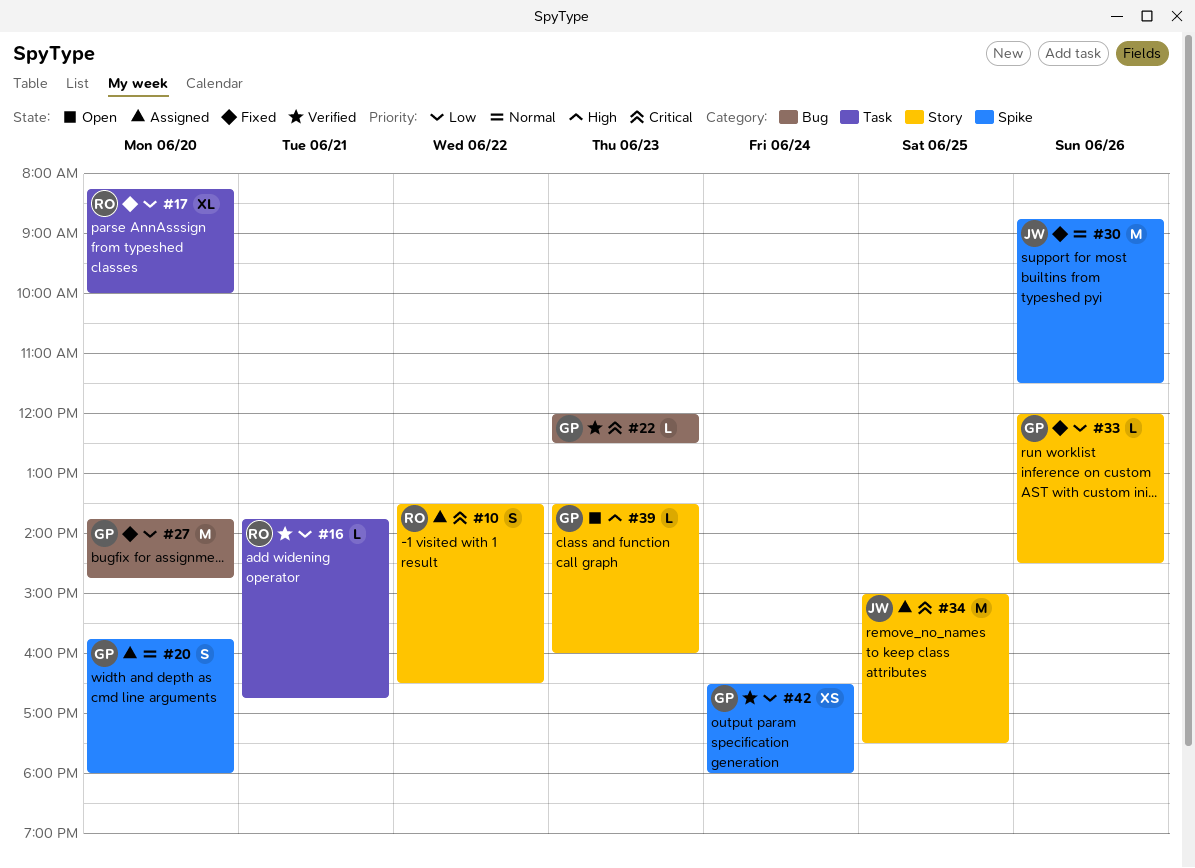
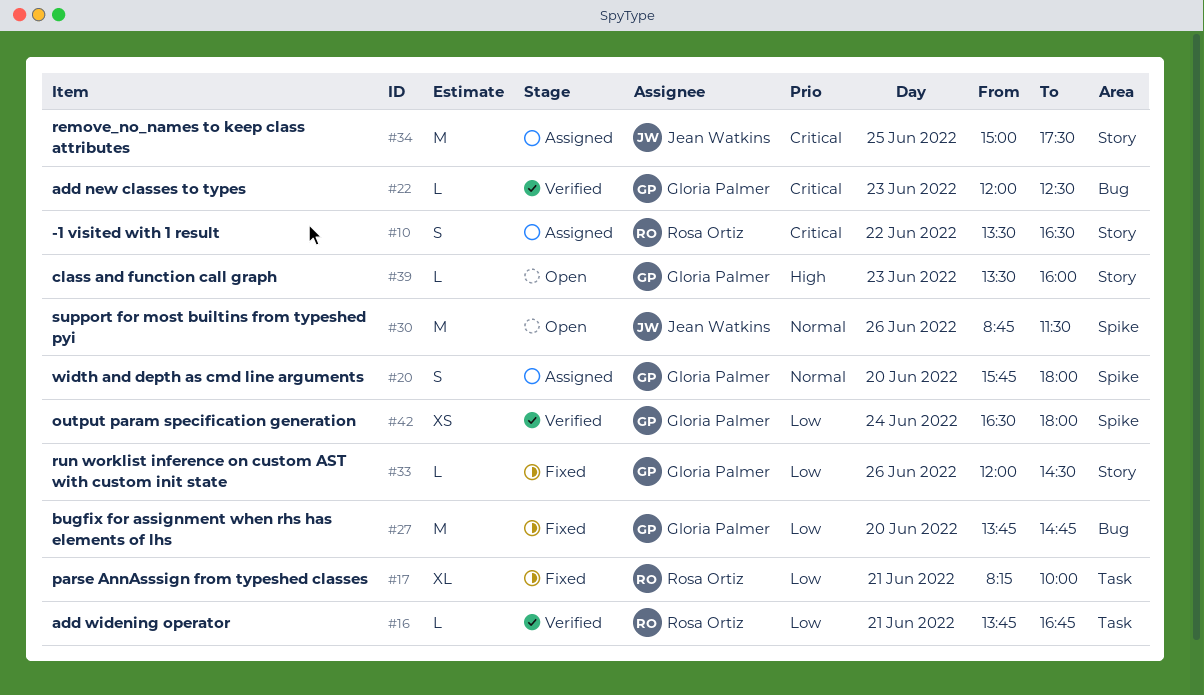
#17, day: Jun 20 -> Jun 21
#30, status: Fixed -> Open

